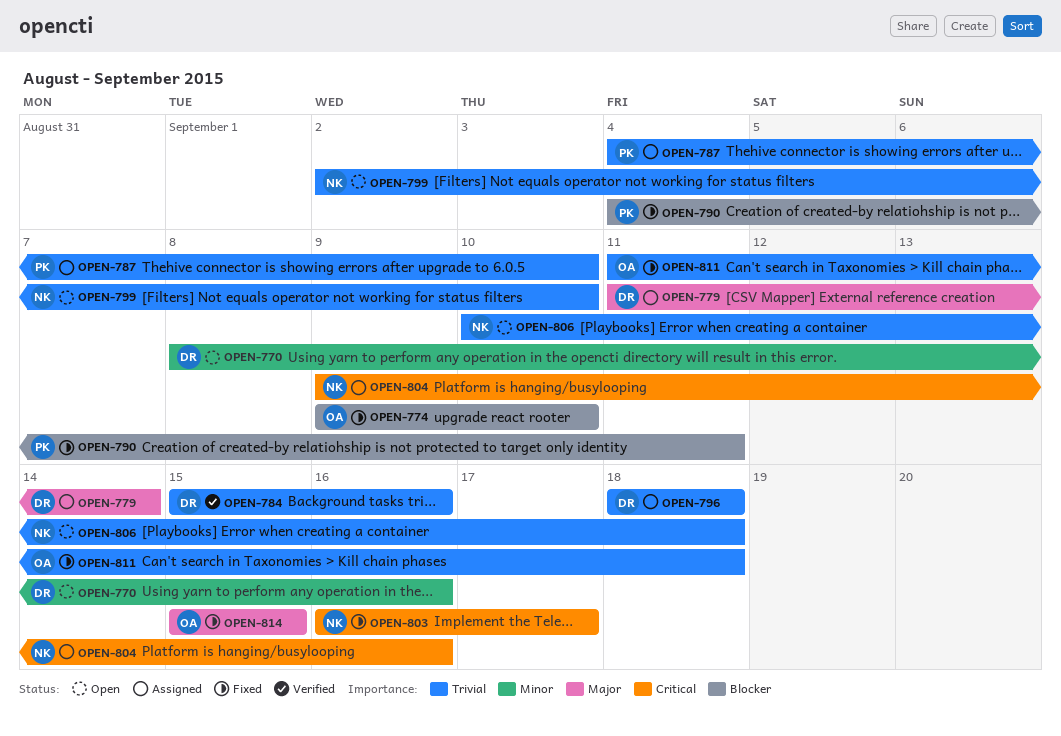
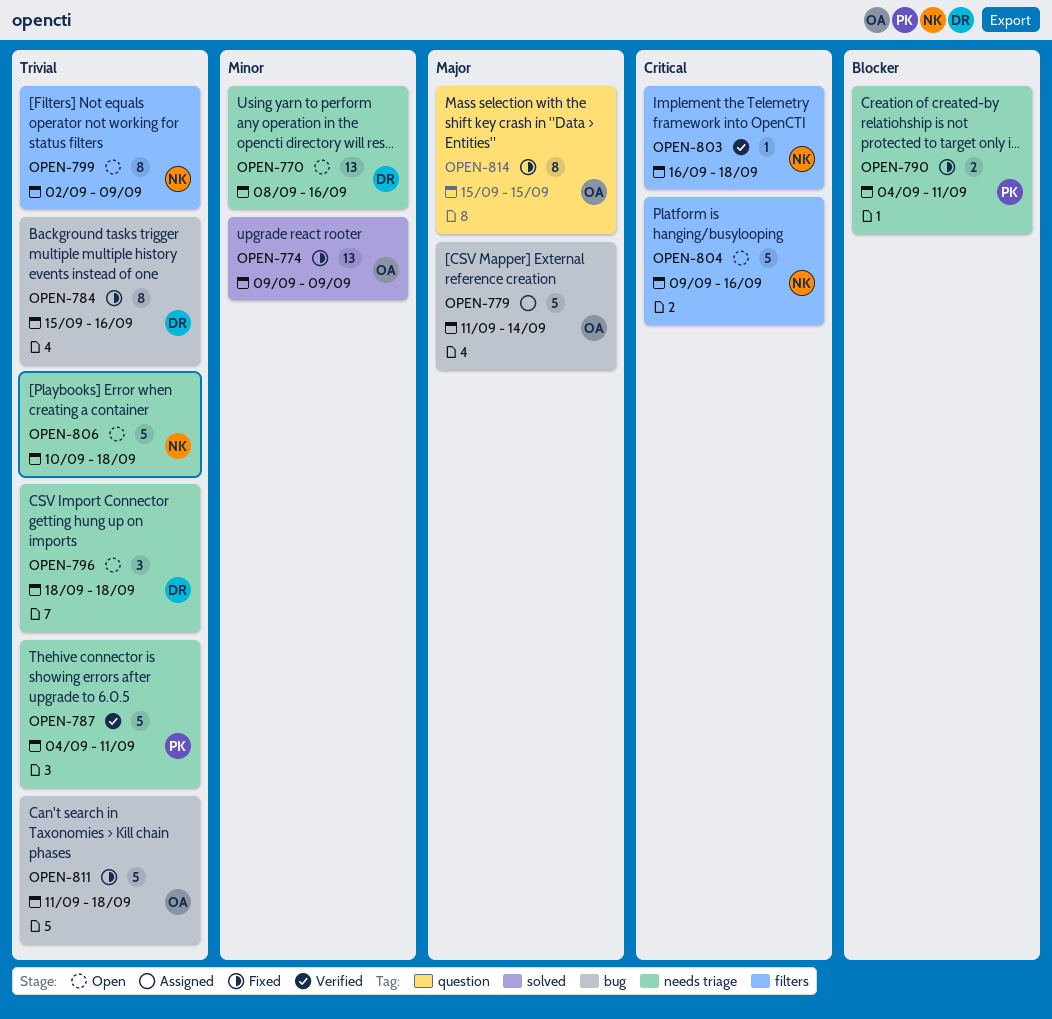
OPEN-774, priority: Blocker -> Minor
OPEN-774, due: Sep 10 -> Sep 9
OPEN-779, owner: DR -> OA
OPEN-784, status: Verified -> Fixed
OPEN-787, status: Assigned -> Verified
OPEN-787, due: Sep 10 -> Sep 11
OPEN-796, status: Assigned -> Open
OPEN-799, due: Sep 10 -> Sep 9
OPEN-803, status: Fixed -> Verified
OPEN-803, due: Sep 17 -> Sep 18
OPEN-804, status: Assigned -> Open

